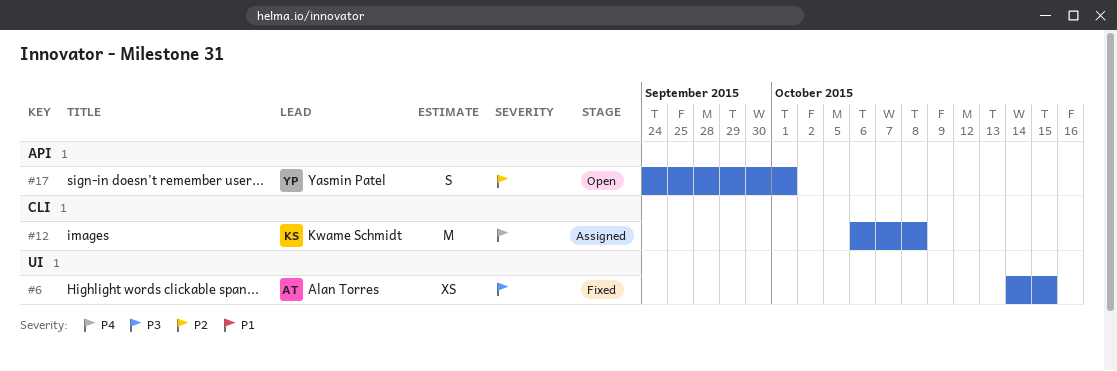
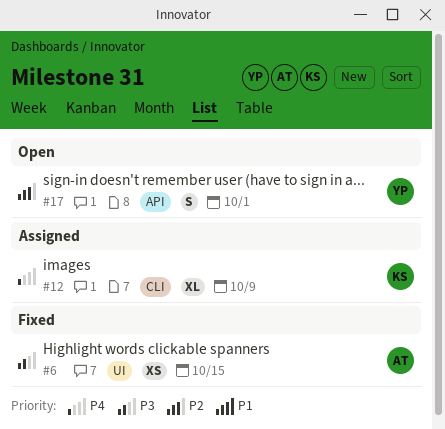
#12, estimate: M -> XL
#12, due: Oct 8 -> Oct 9

